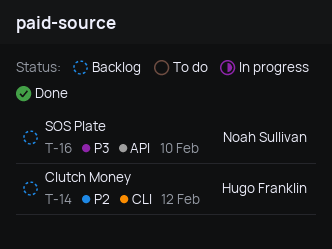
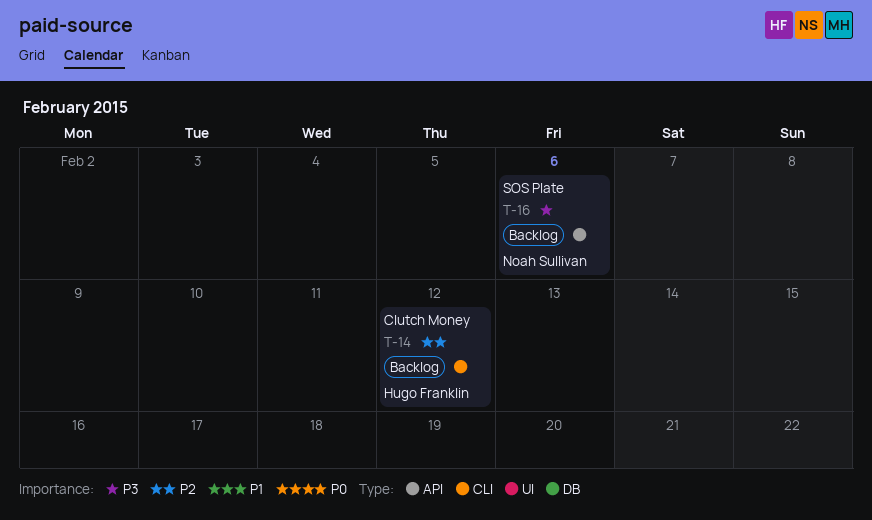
T-16, due: Feb 10 -> Feb 6

